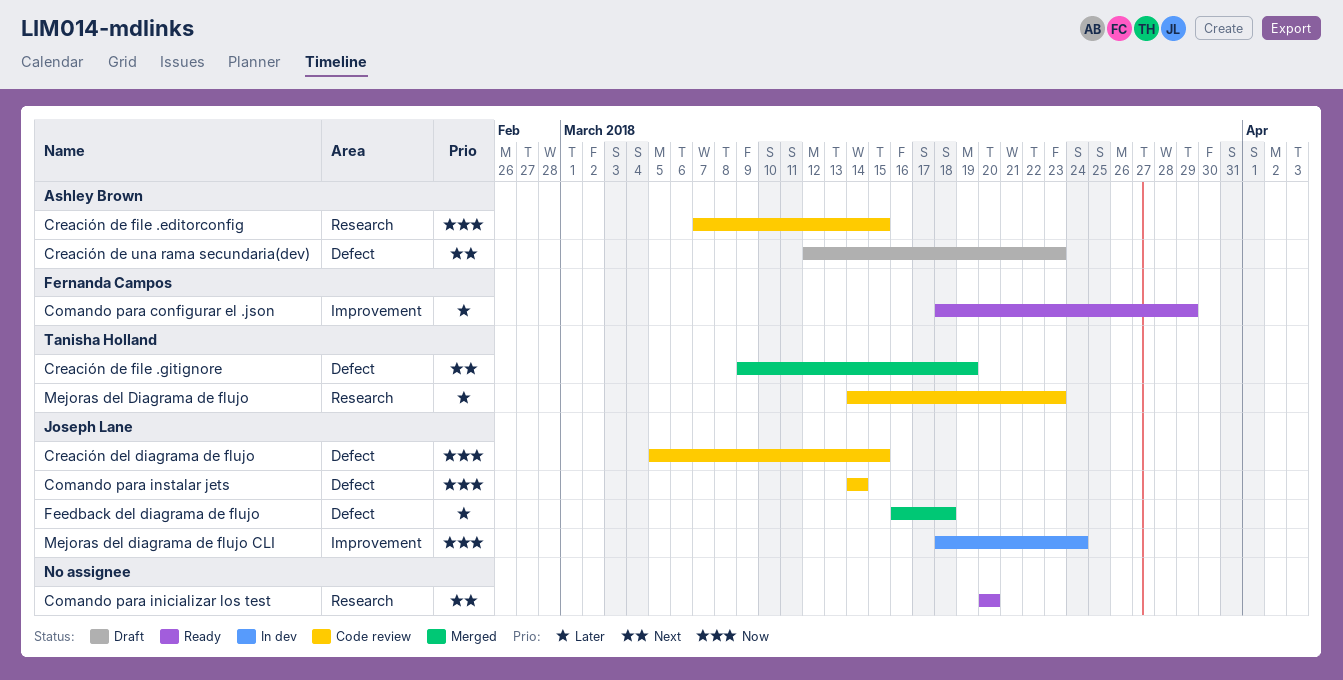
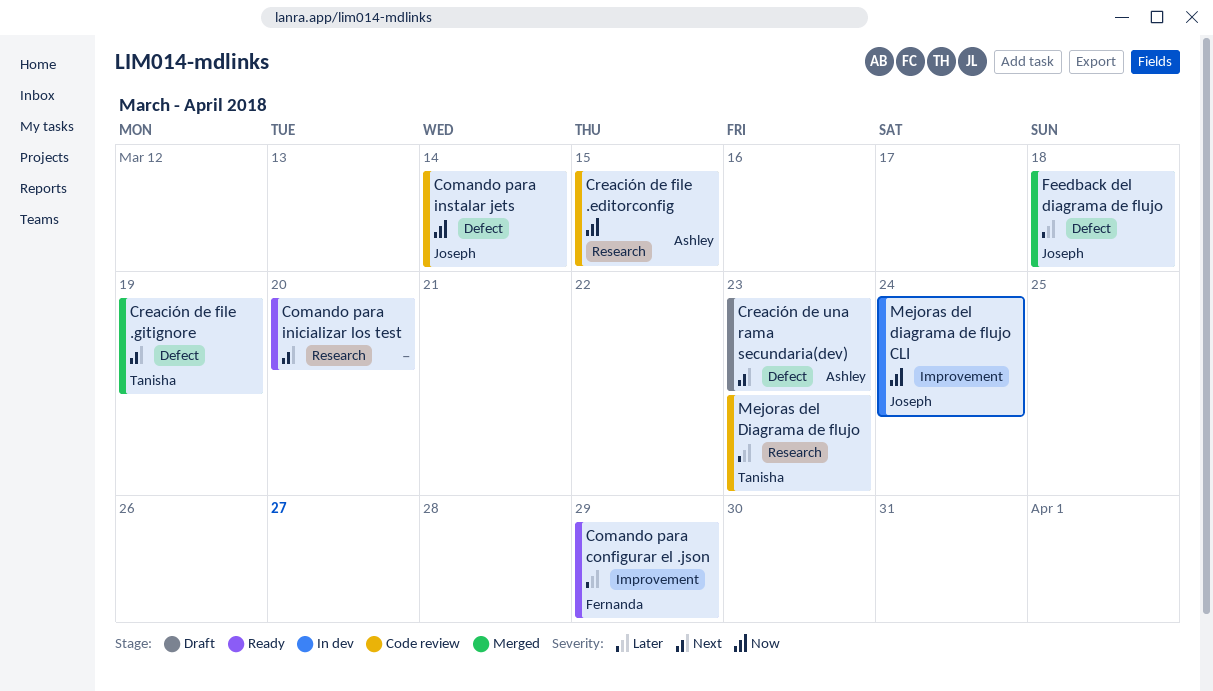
Creación del diagrama de flujo: present -> none

